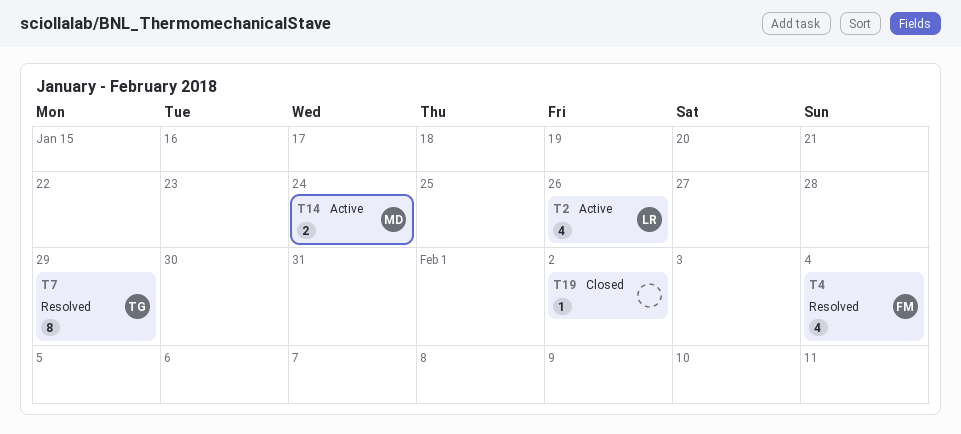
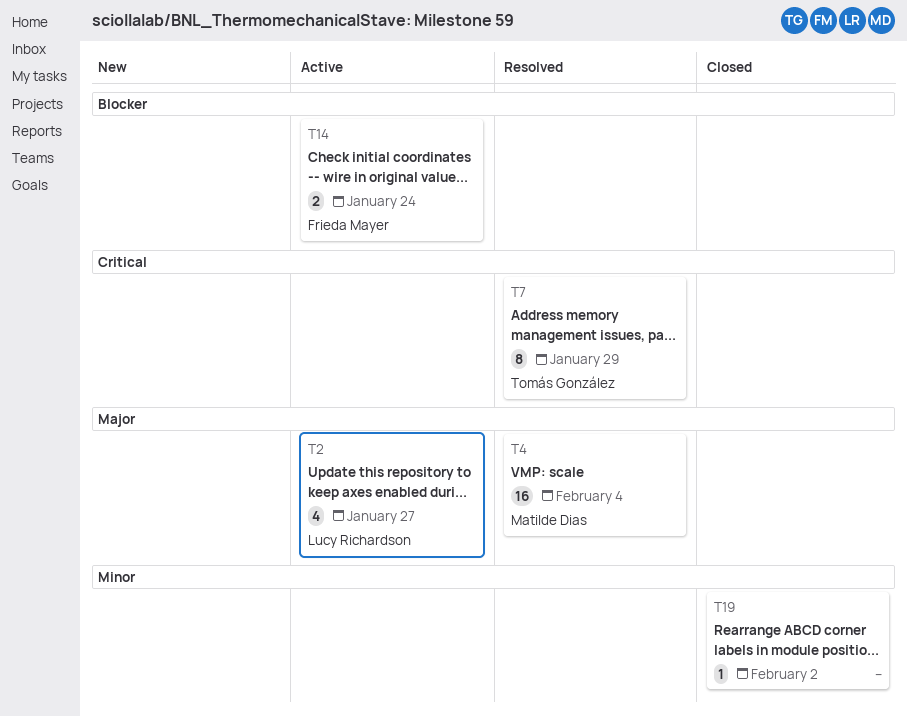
T2, due: Jan 26 -> Jan 27
T4, owner: Frieda Mayer -> Matilde Dias
T4, estimate: 4 -> 16
T14, owner: Matilde Dias -> Frieda Mayer

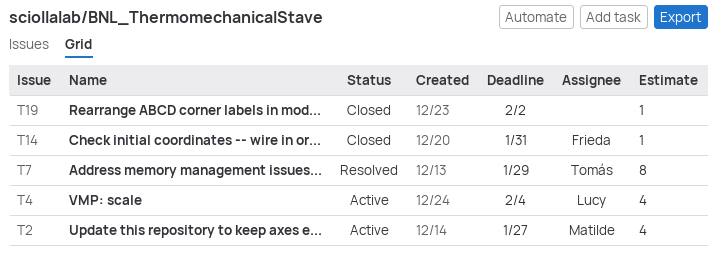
T2, owner: Lucy Richardson -> Matilde Dias
T4, status: Resolved -> Active
T4, owner: Matilde Dias -> Lucy Richardson
T4, estimate: 16 -> 4
T14, status: Active -> Closed
T14, estimate: 2 -> 1
T14, due: Jan 24 -> Jan 31

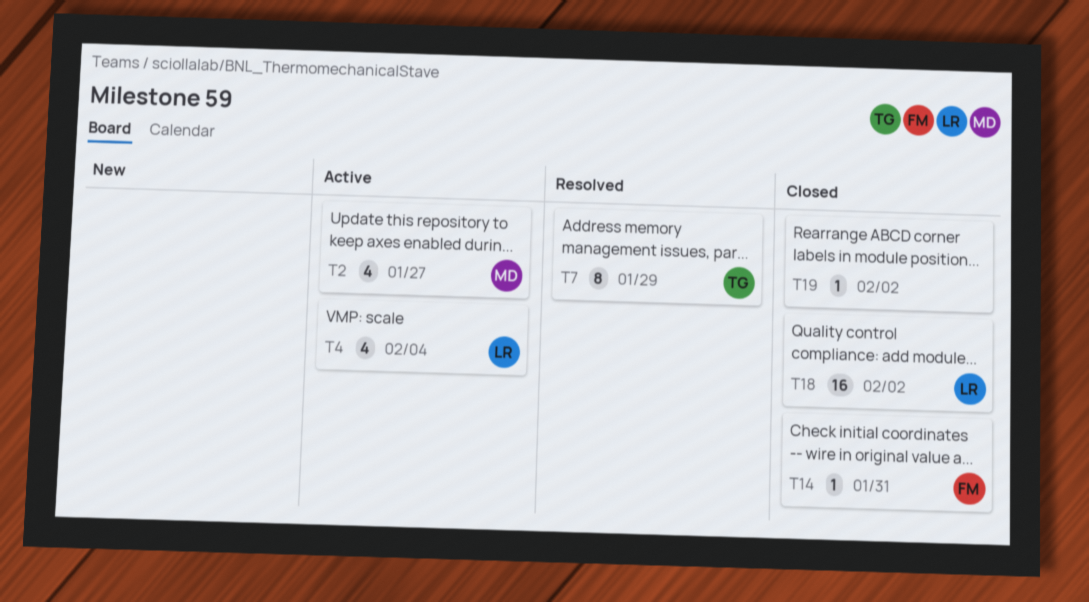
T18: none -> present

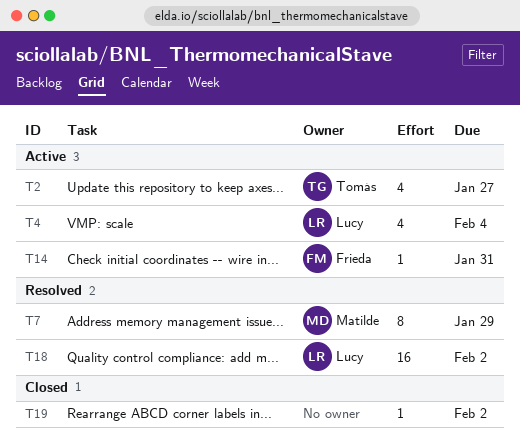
T2, owner: Matilde -> Tomás
T7, owner: Tomás -> Matilde
T14, status: Closed -> Active
T18, status: Closed -> Resolved

